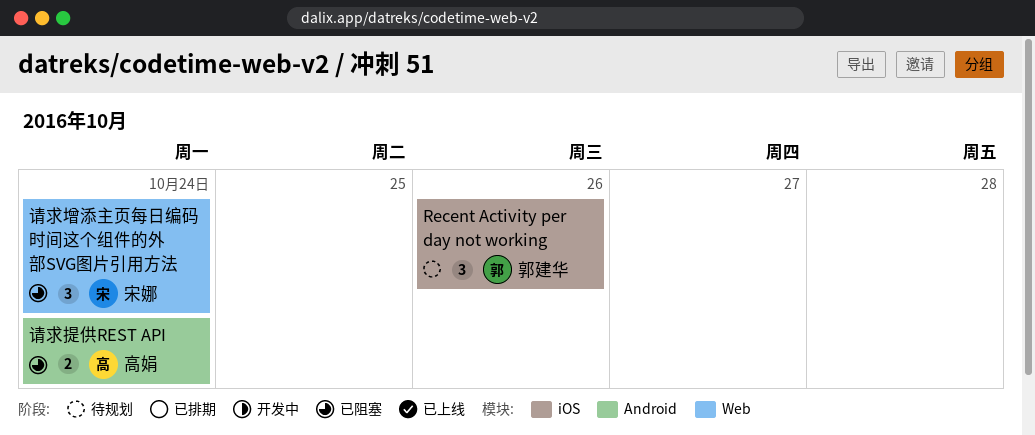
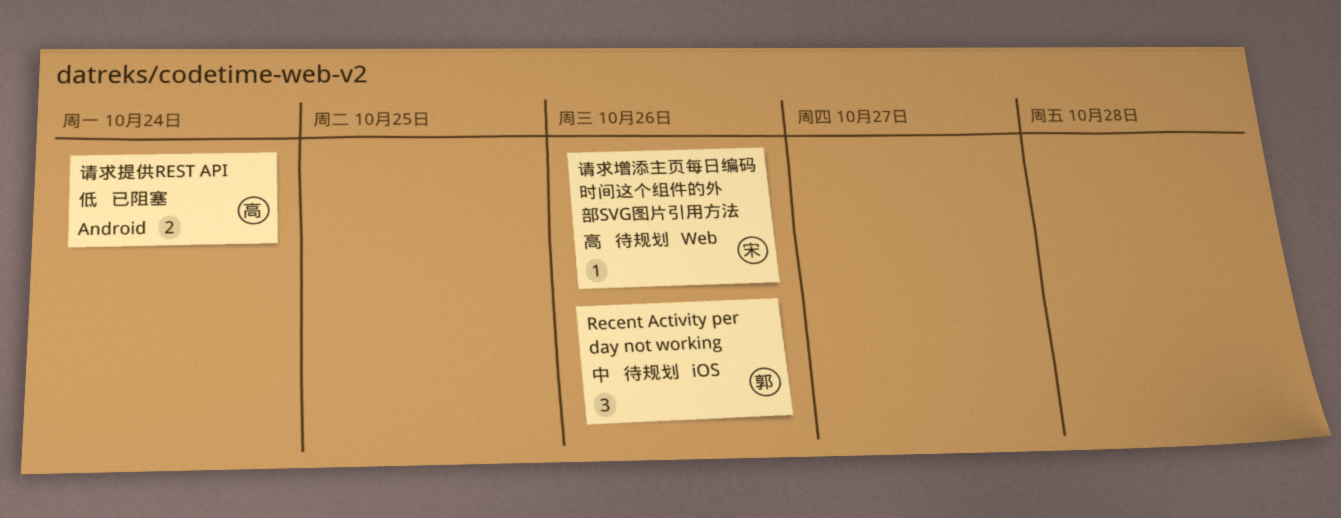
请求增添主页每日编码时间这个组件的外部SVG图片引用方法, status: 已阻塞 -> 待规划
请求增添主页每日编码时间这个组件的外部SVG图片引用方法, estimate: 3 -> 1
请求增添主页每日编码时间这个组件的外部SVG图片引用方法, due: Oct 24 -> Oct 26

